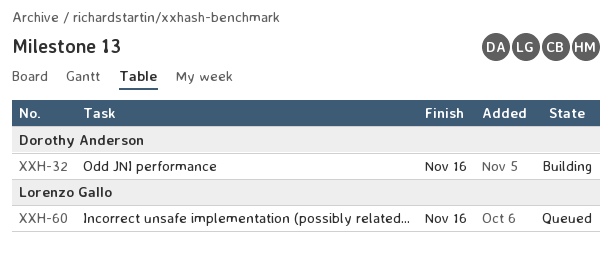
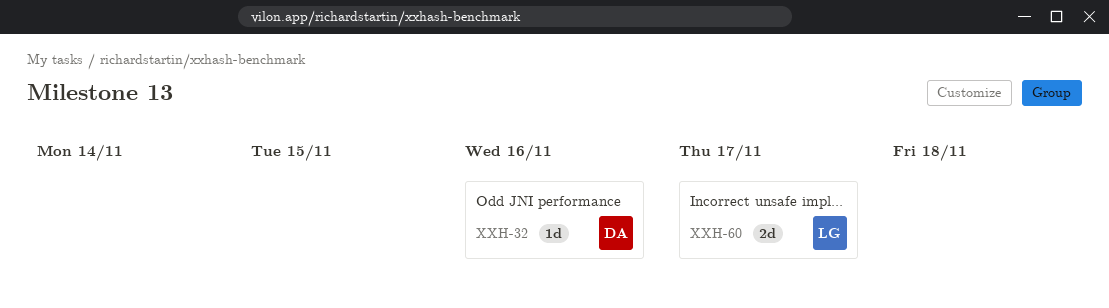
XXH-60, due: Nov 16 -> Nov 17

